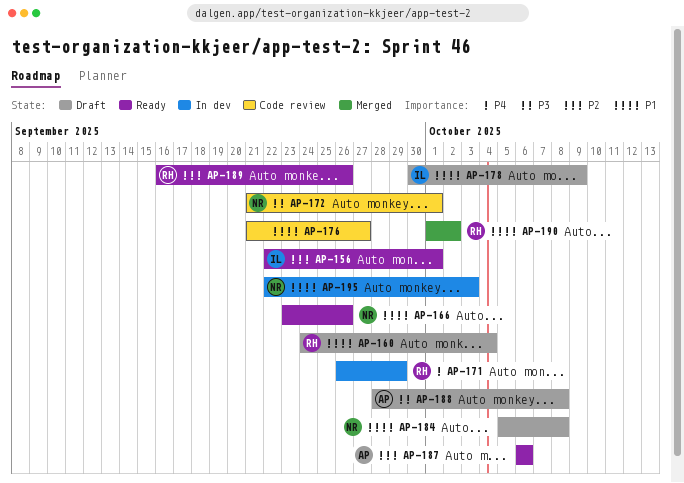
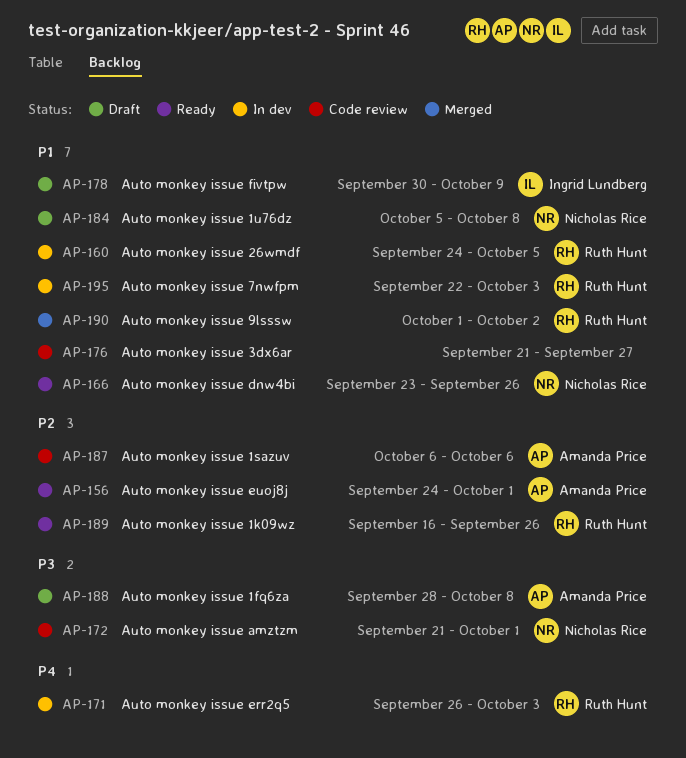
AP-156, owner: Ingrid Lundberg -> Amanda Price
AP-156, start: Sep 22 -> Sep 24
AP-160, status: Draft -> In dev
AP-160, due: Oct 4 -> Oct 5
AP-171, due: Sep 29 -> Oct 3
AP-187, status: Ready -> Code review
AP-195, owner: Nicholas Rice -> Ruth Hunt

